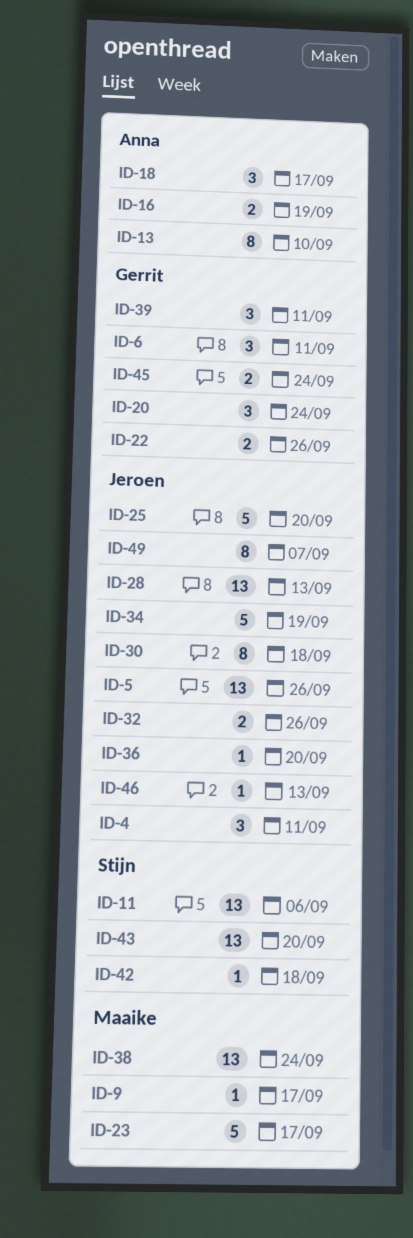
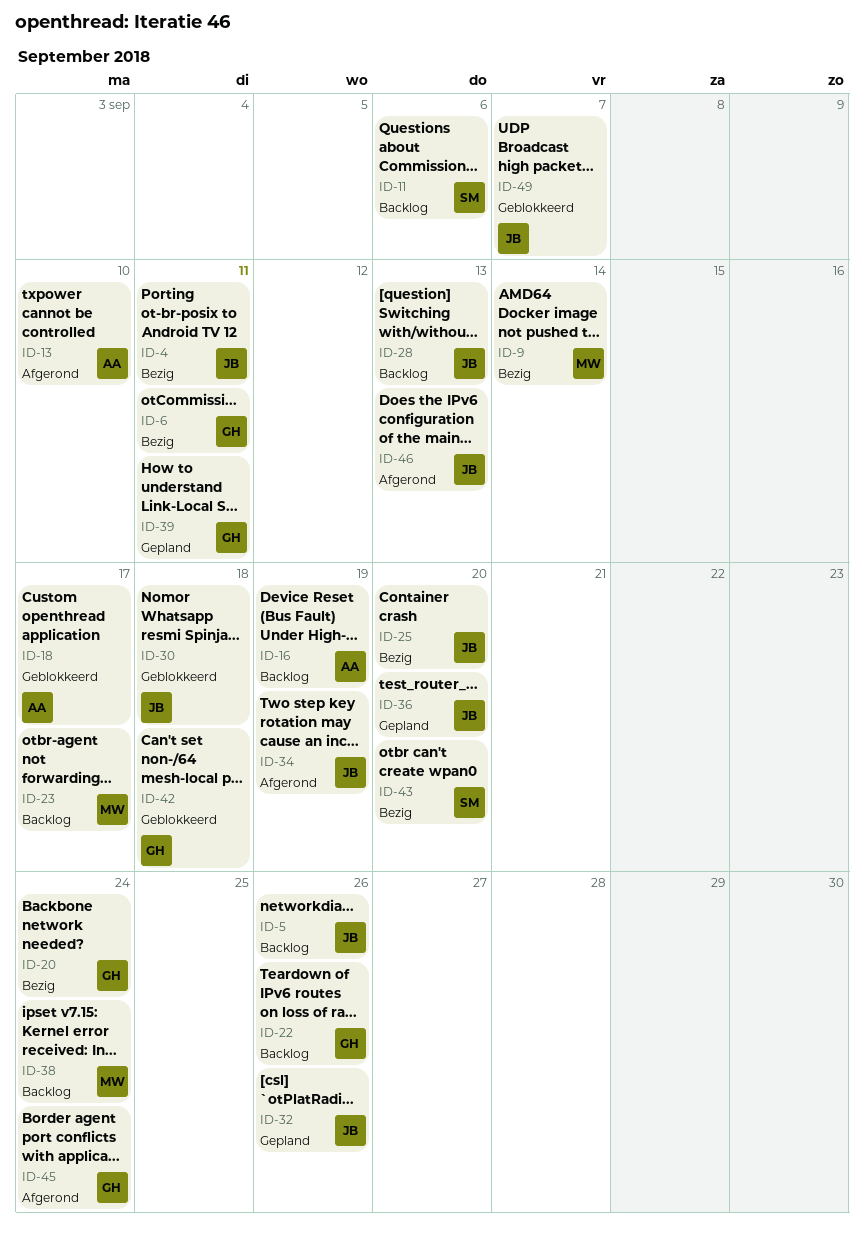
ID-9, due: Sep 17 -> Sep 14
ID-42, owner: Stijn -> Gerrit

